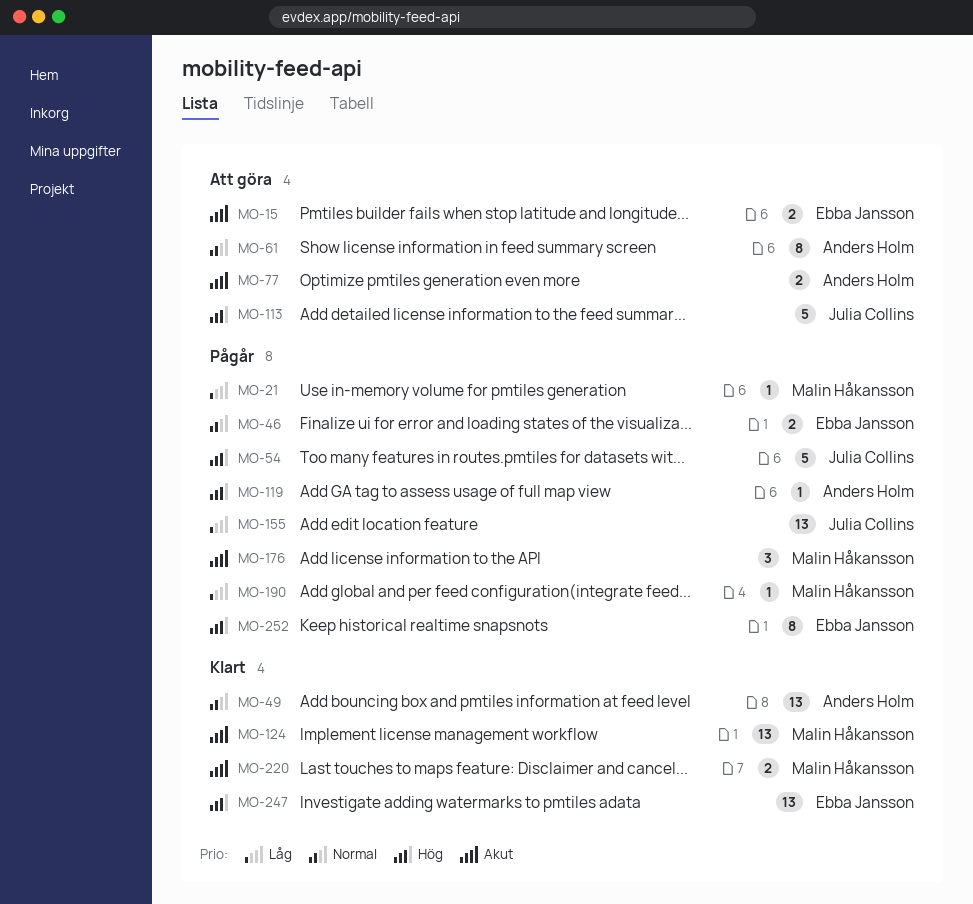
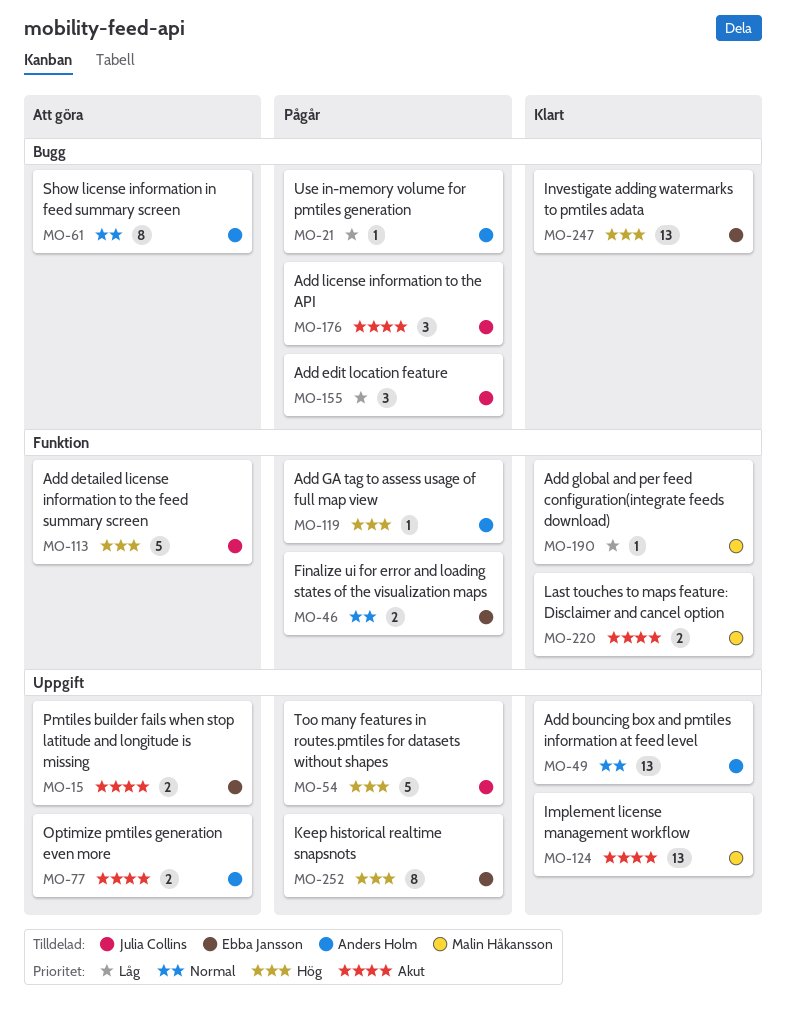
MO-21, owner: Malin Håkansson -> Anders Holm
MO-155, estimate: 13 -> 3
MO-176, owner: Malin Håkansson -> Julia Collins
MO-190, status: Pågår -> Klart

